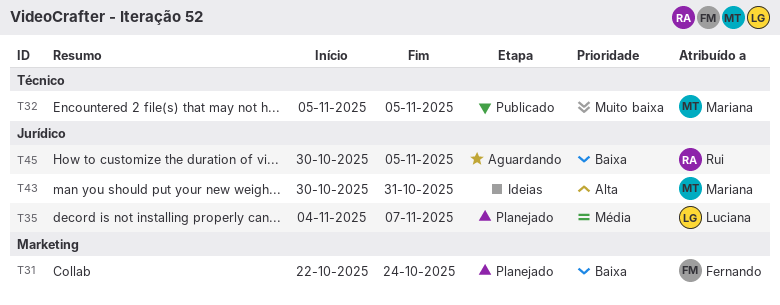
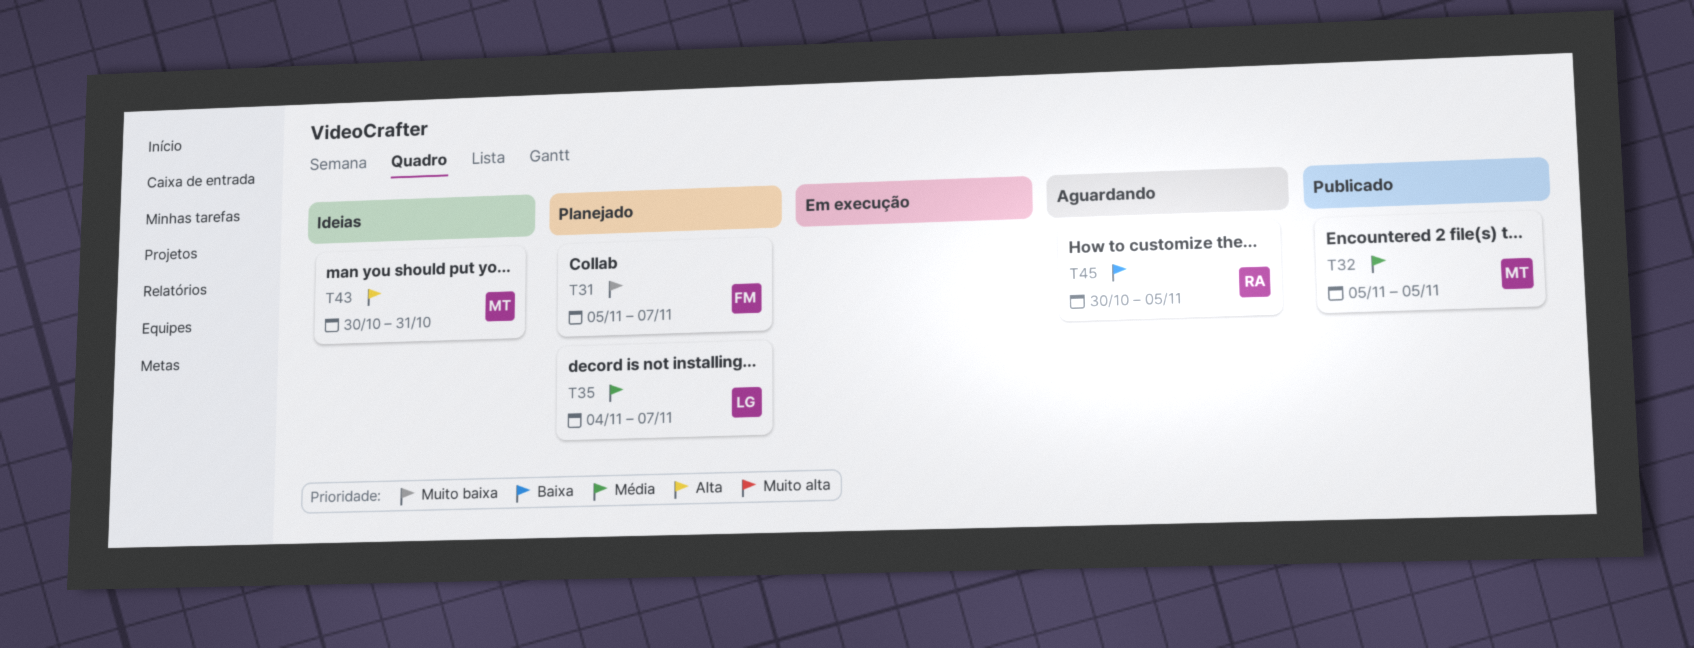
T31, priority: Baixa -> Muito baixa
T31, start: Oct 22 -> Nov 5
T31, due: Oct 24 -> Nov 7
T32, priority: Muito baixa -> Média

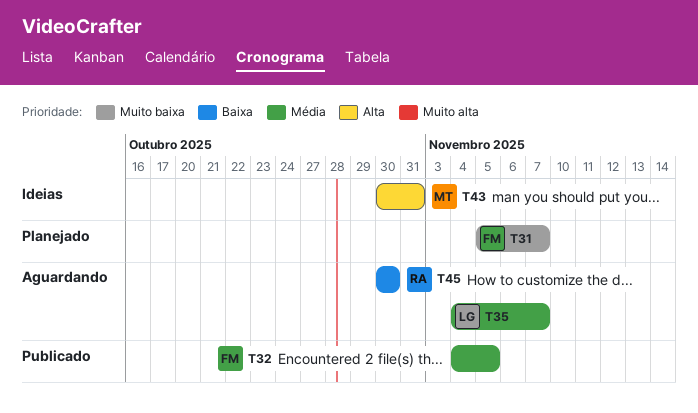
T32, owner: MT -> FM
T32, start: Nov 5 -> Nov 4
T35, status: Planejado -> Aguardando
T45, due: Nov 5 -> Oct 30

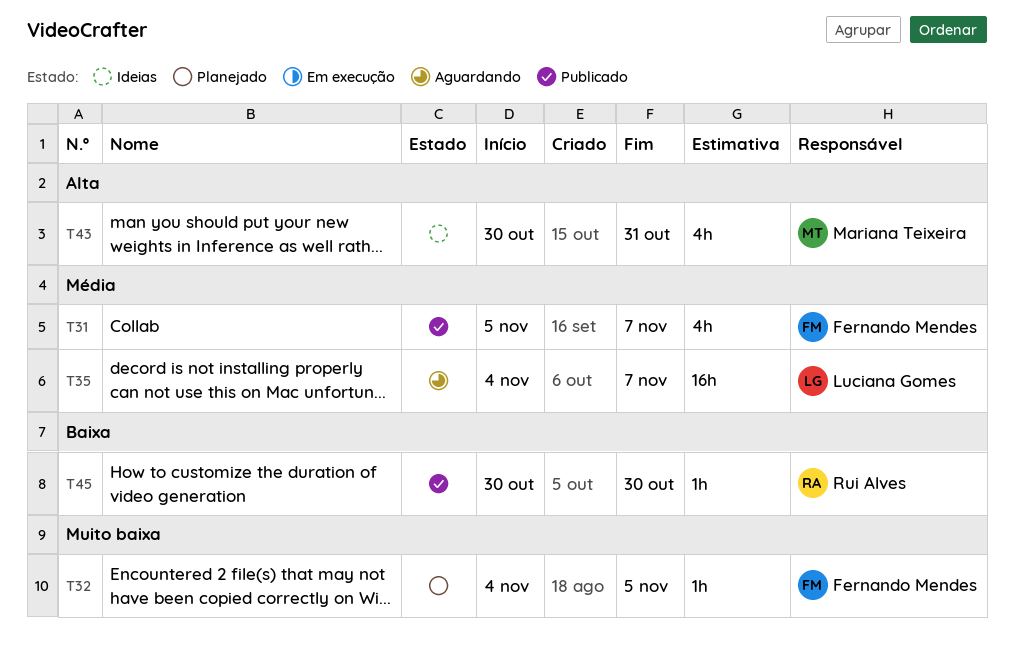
T31, status: Planejado -> Publicado
T31, priority: Muito baixa -> Média
T32, status: Publicado -> Planejado
T32, priority: Média -> Muito baixa
T45, status: Aguardando -> Publicado

